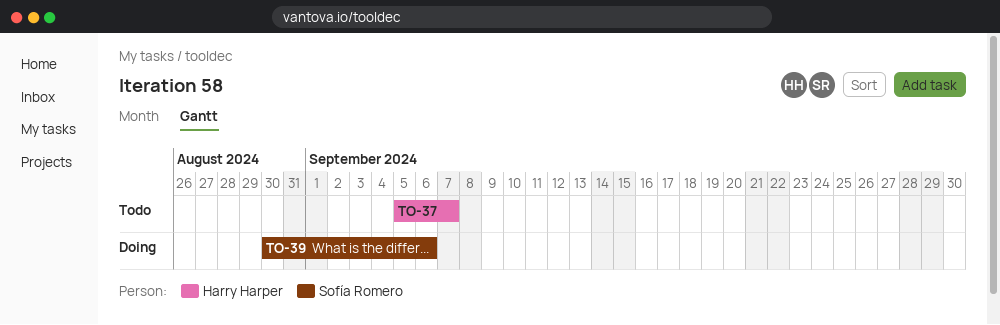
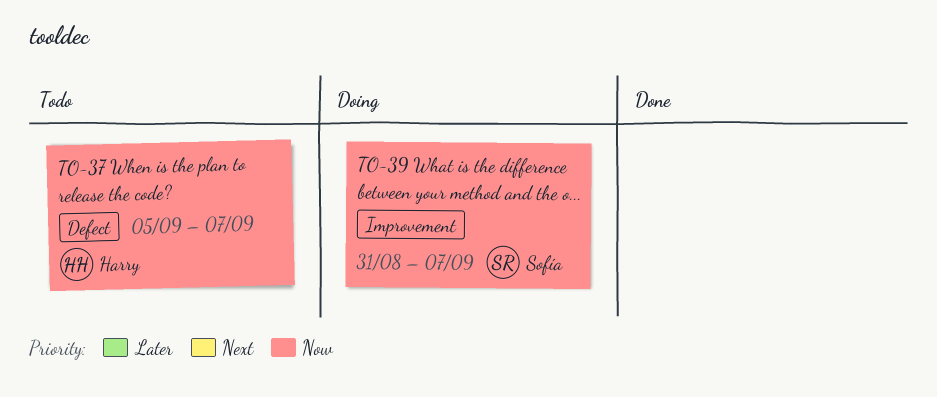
TO-39, start: Aug 30 -> Aug 31
TO-39, due: Sep 6 -> Sep 7

